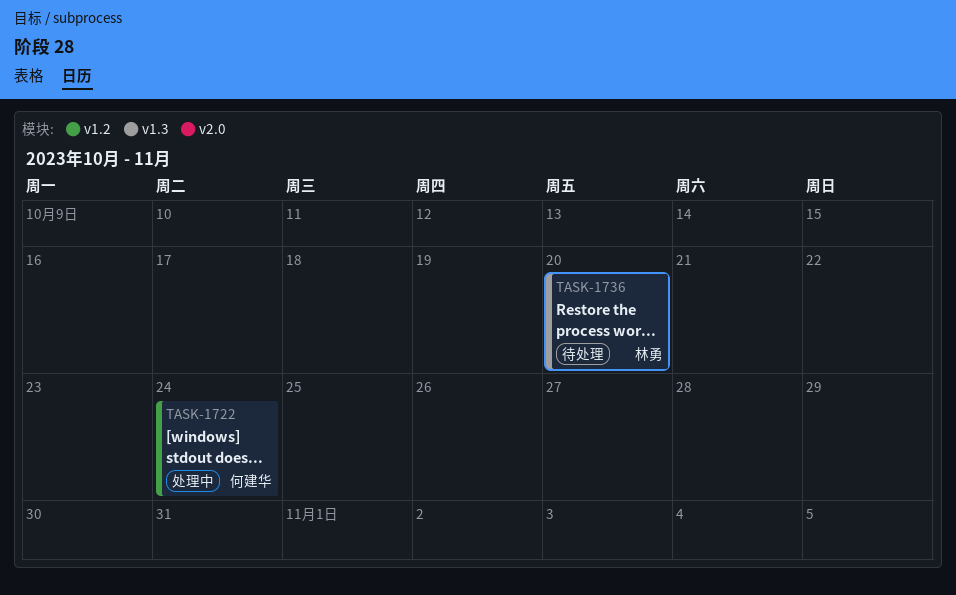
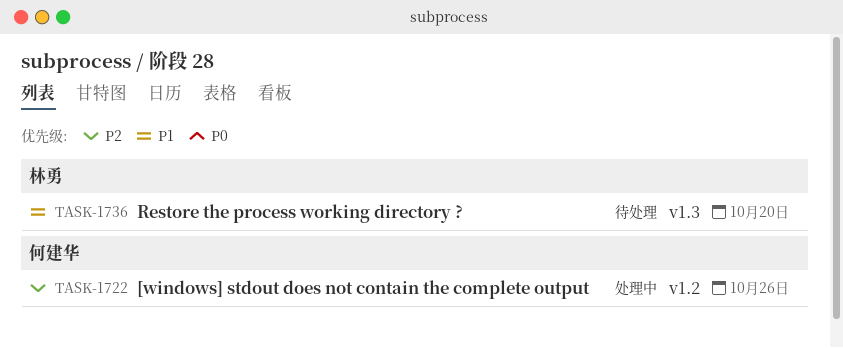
TASK-1722, due: Oct 24 -> Oct 26

